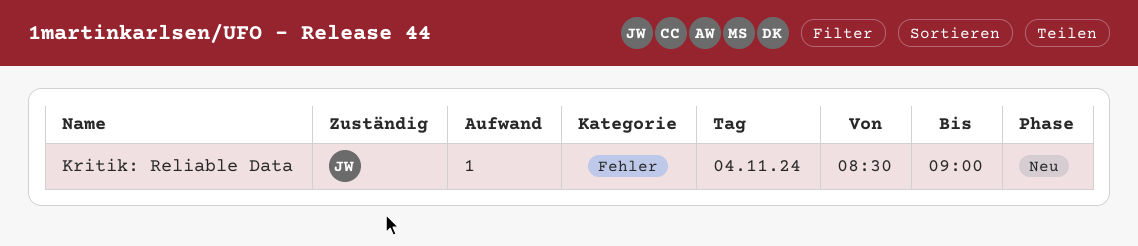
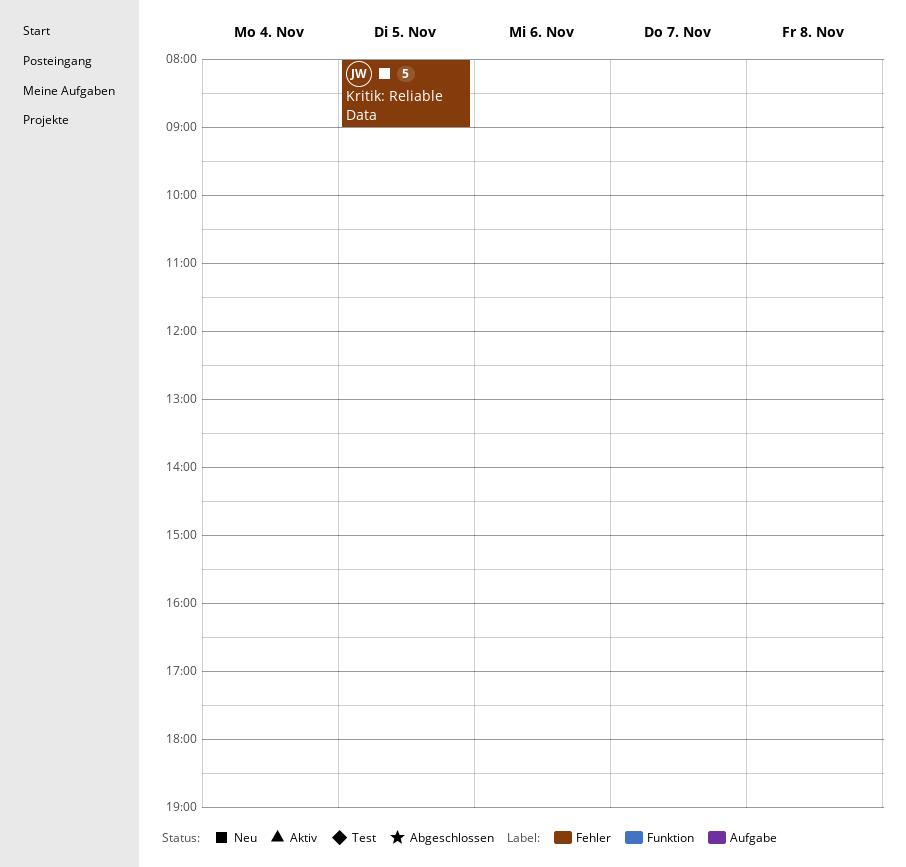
Kritik: Reliable Data, estimate: 1 -> 5
Kritik: Reliable Data, day: Nov 4 -> Nov 5
Kritik: Reliable Data, begins: 08:30 -> 08:00

